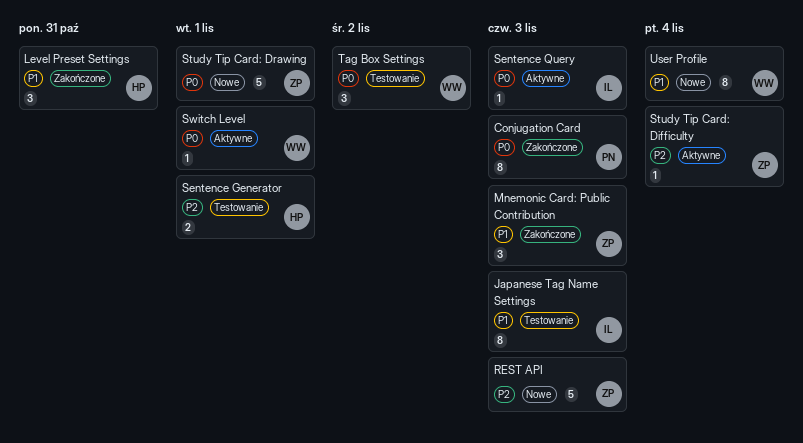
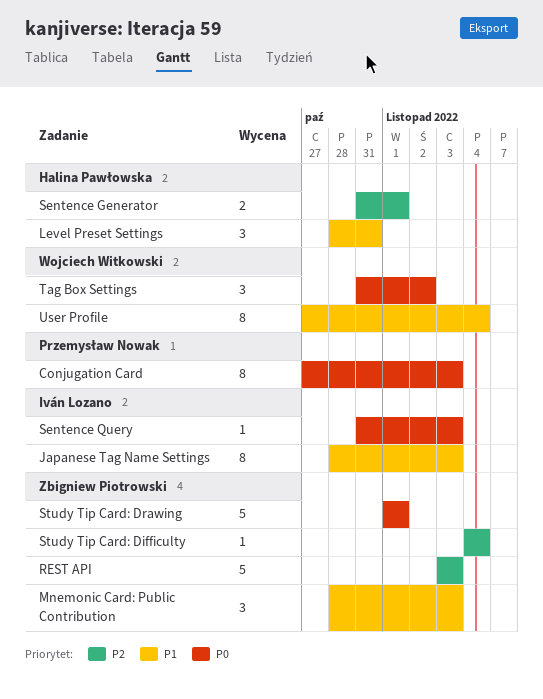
Switch Level: present -> none

